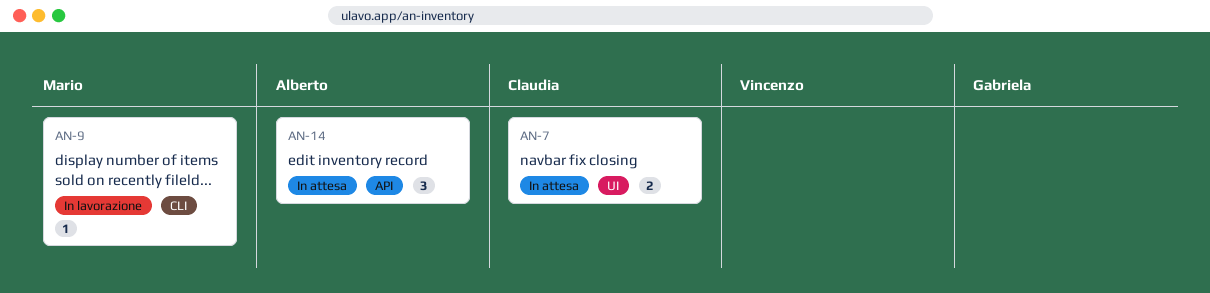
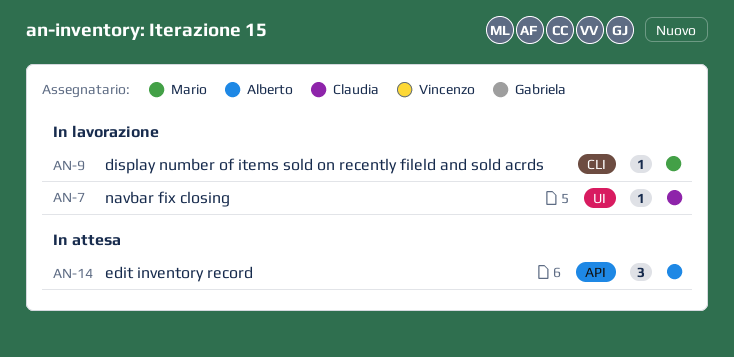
AN-7, status: In attesa -> In lavorazione
AN-7, estimate: 2 -> 1

